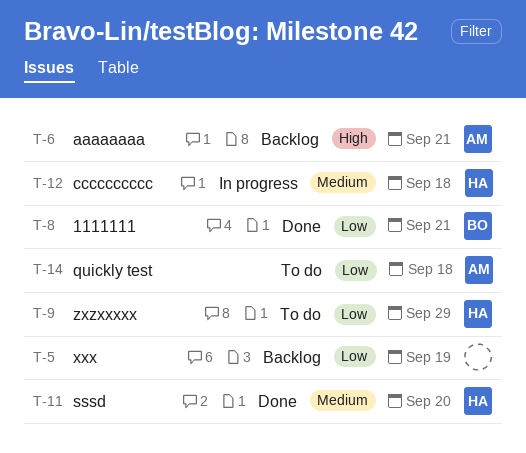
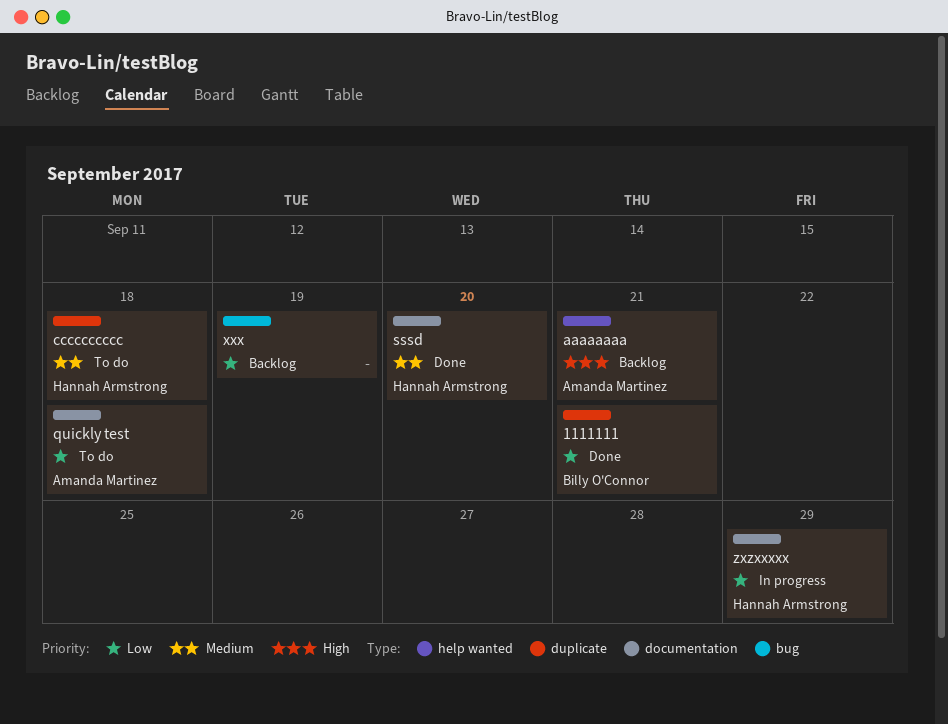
cccccccccc, status: In progress -> To do
zxzxxxxx, status: To do -> In progress

